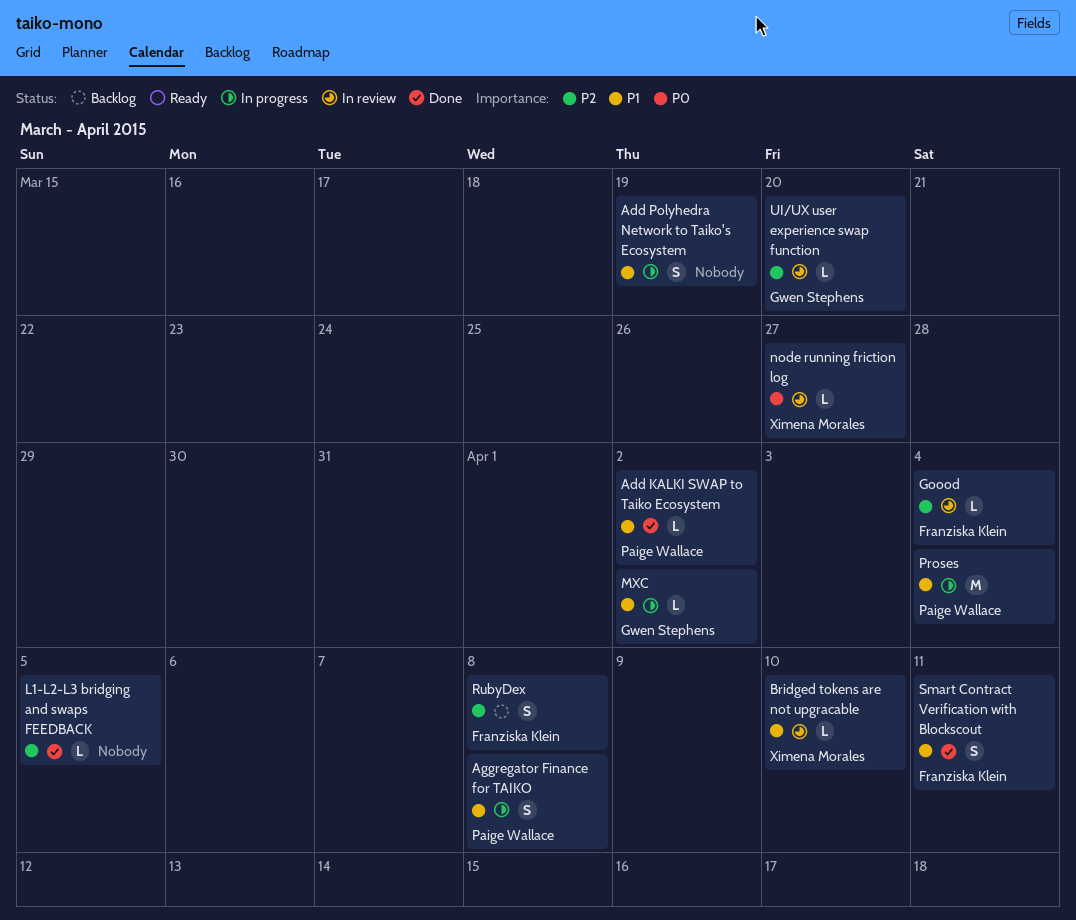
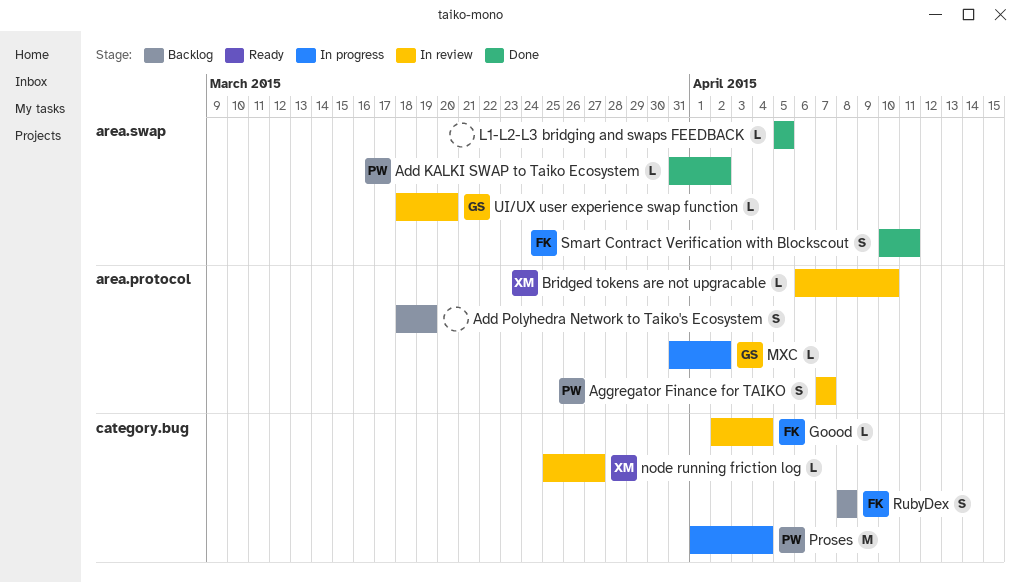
Add Polyhedra Network to Taiko's Ecosystem, status: In progress -> Backlog
Aggregator Finance for TAIKO, status: In progress -> In review
Aggregator Finance for TAIKO, due: Apr 8 -> Apr 7

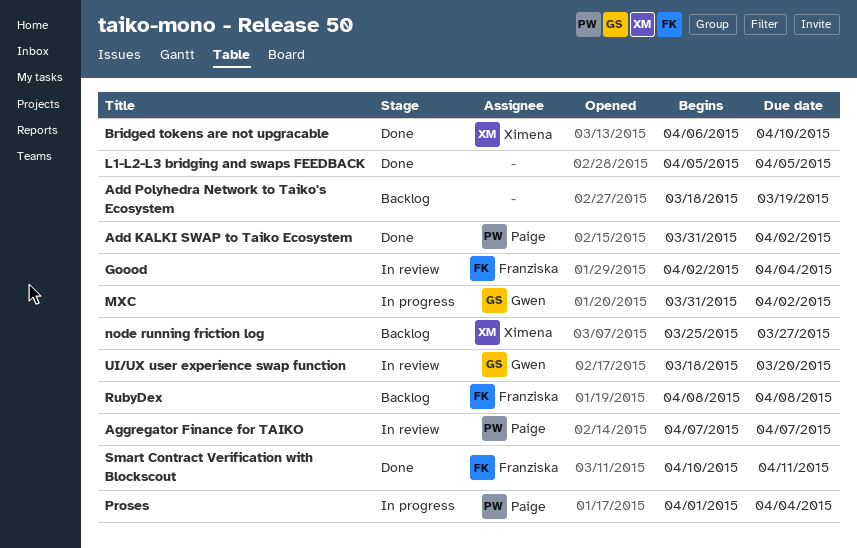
Bridged tokens are not upgracable, status: In review -> Done
node running friction log, status: In review -> Backlog

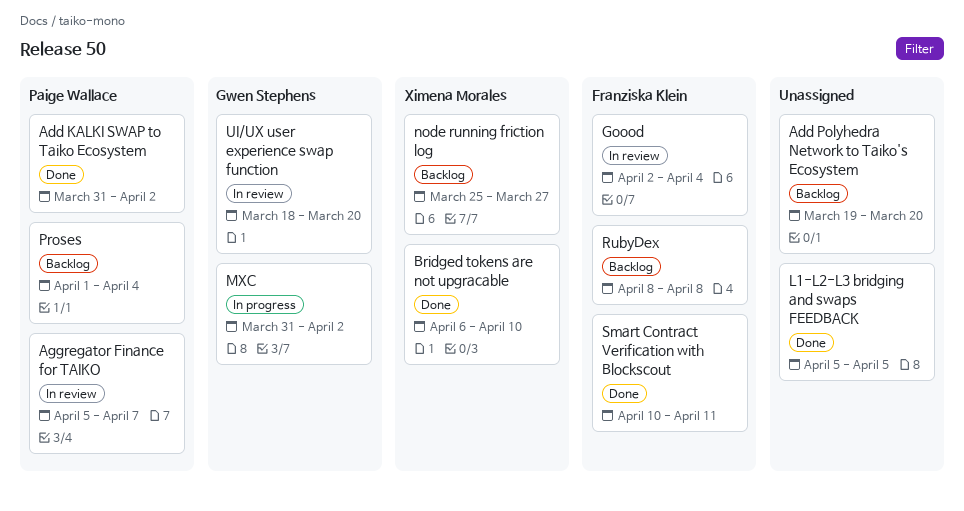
Add Polyhedra Network to Taiko's Ecosystem, start: Mar 18 -> Mar 19
Add Polyhedra Network to Taiko's Ecosystem, due: Mar 19 -> Mar 20
Aggregator Finance for TAIKO, start: Apr 7 -> Apr 5
Proses, status: In progress -> Backlog

